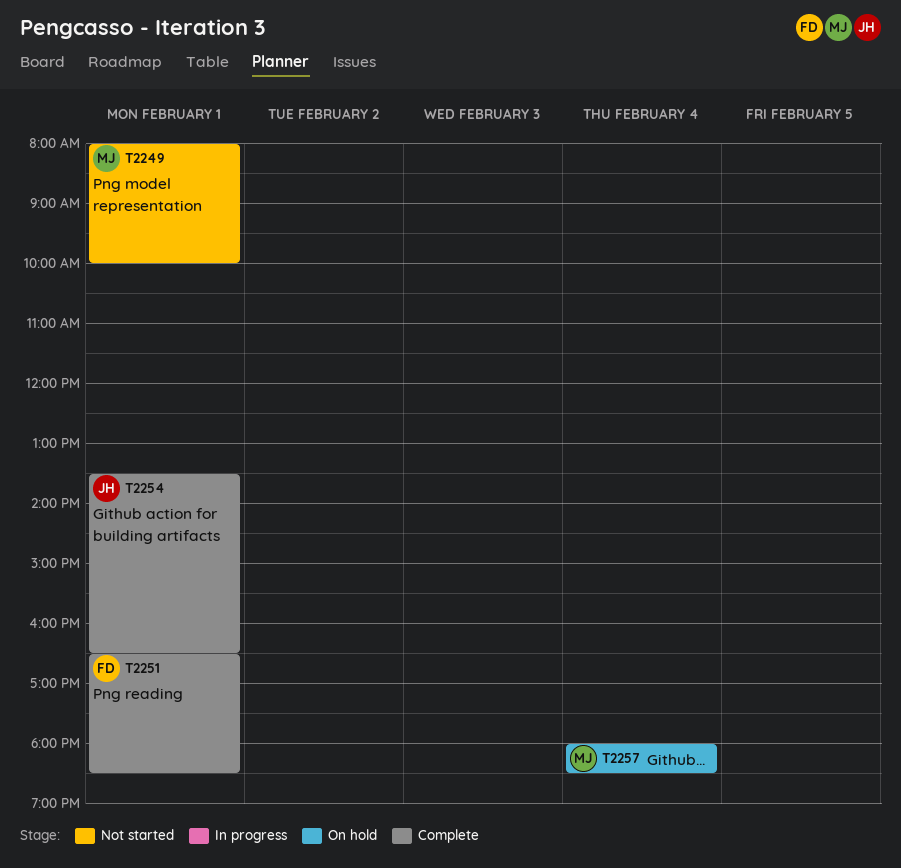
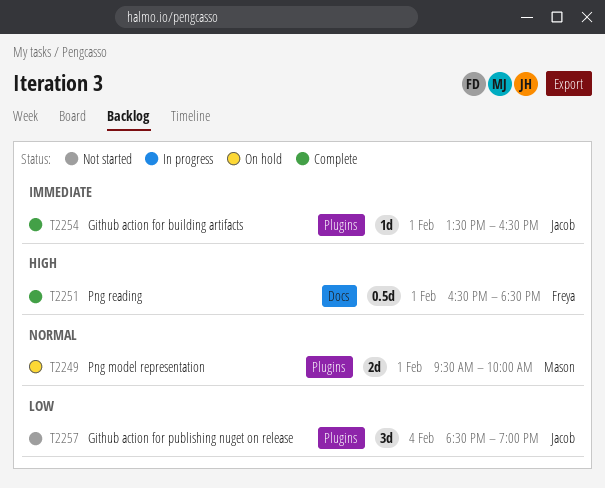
T2249, status: Not started -> On hold
T2249, begins: 08:00 -> 09:30
T2257, status: On hold -> Not started
T2257, owner: Mason -> Jacob
T2257, begins: 18:00 -> 18:30
T2257, ends: 18:30 -> 19:00

